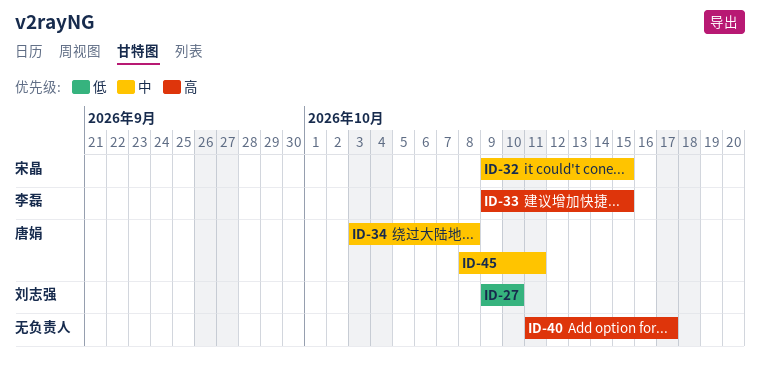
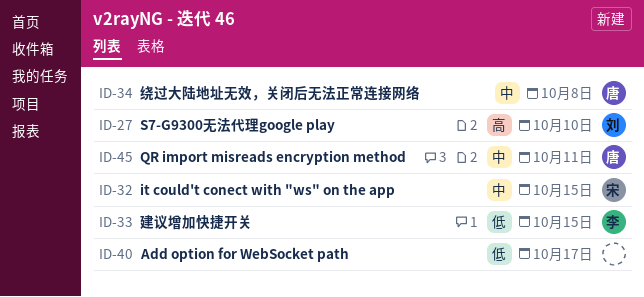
ID-27, priority: 低 -> 高
ID-33, priority: 高 -> 低
ID-40, priority: 高 -> 低

